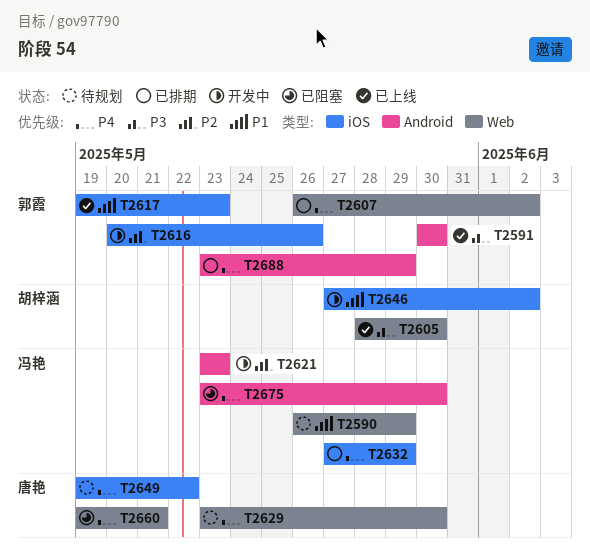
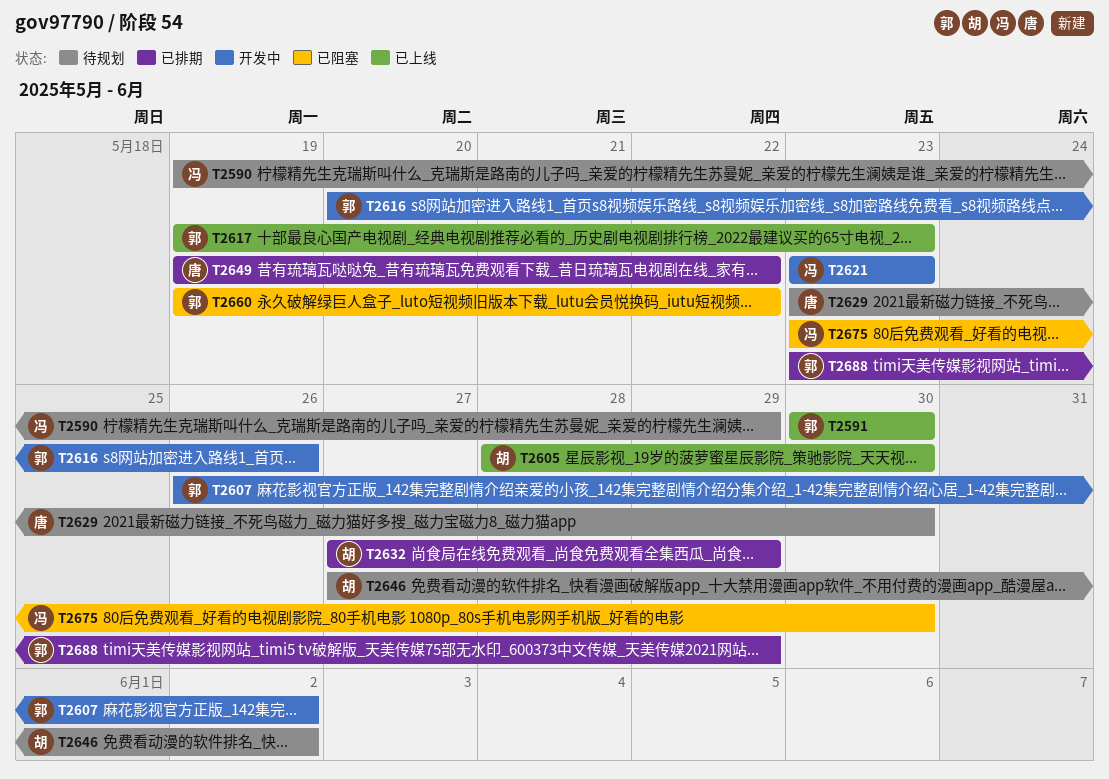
T2590, start: May 26 -> May 19
T2607, status: 已排期 -> 开发中
T2632, owner: 冯艳 -> 胡梓涵
T2646, status: 开发中 -> 待规划
T2649, status: 待规划 -> 已排期
T2660, owner: 唐艳 -> 郭霞
T2660, due: May 21 -> May 22

